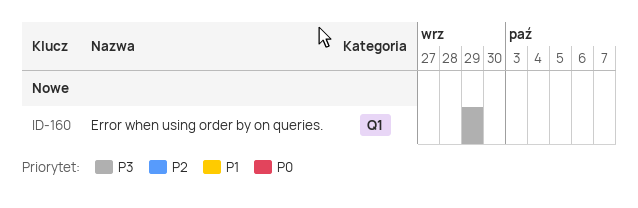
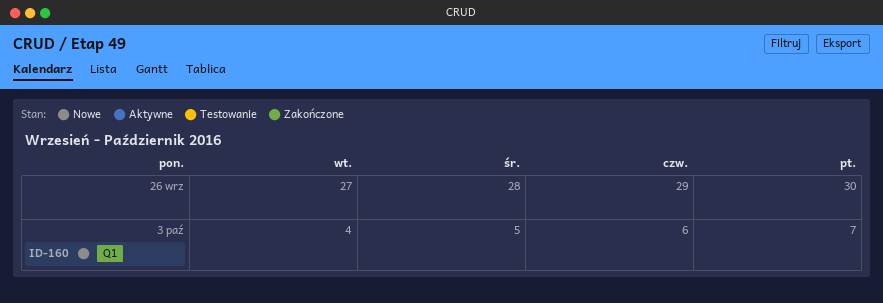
ID-160, due: Sep 29 -> Oct 3

